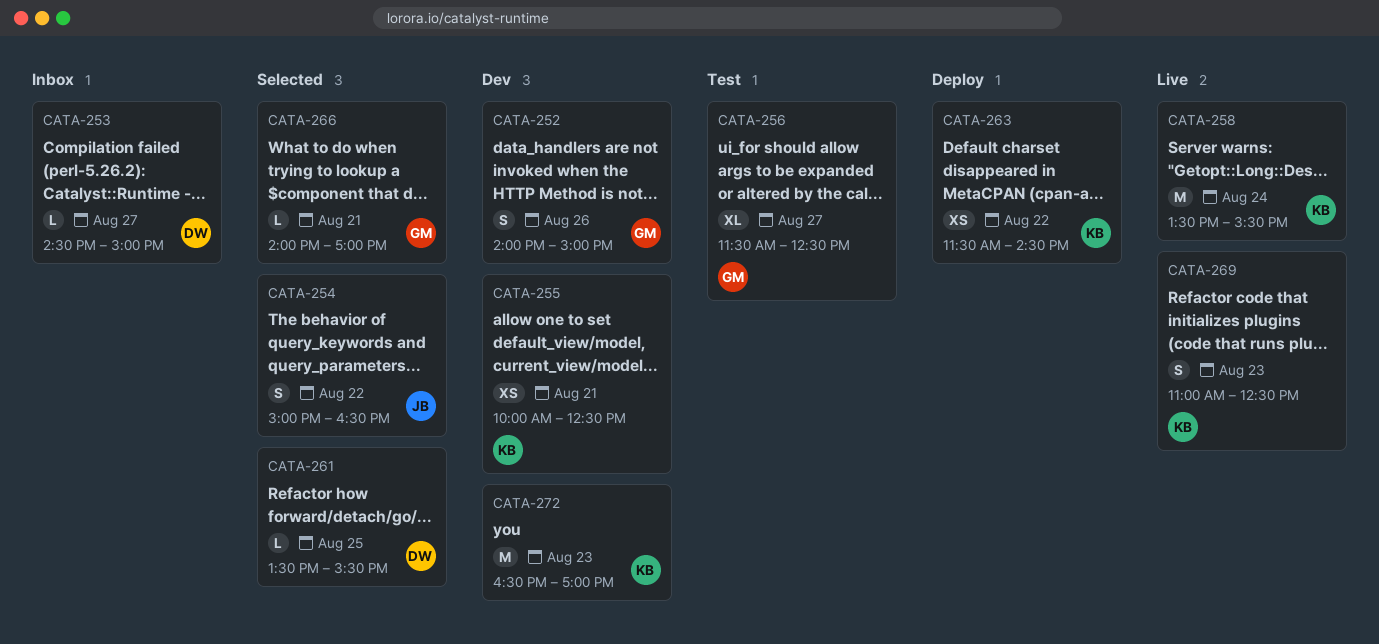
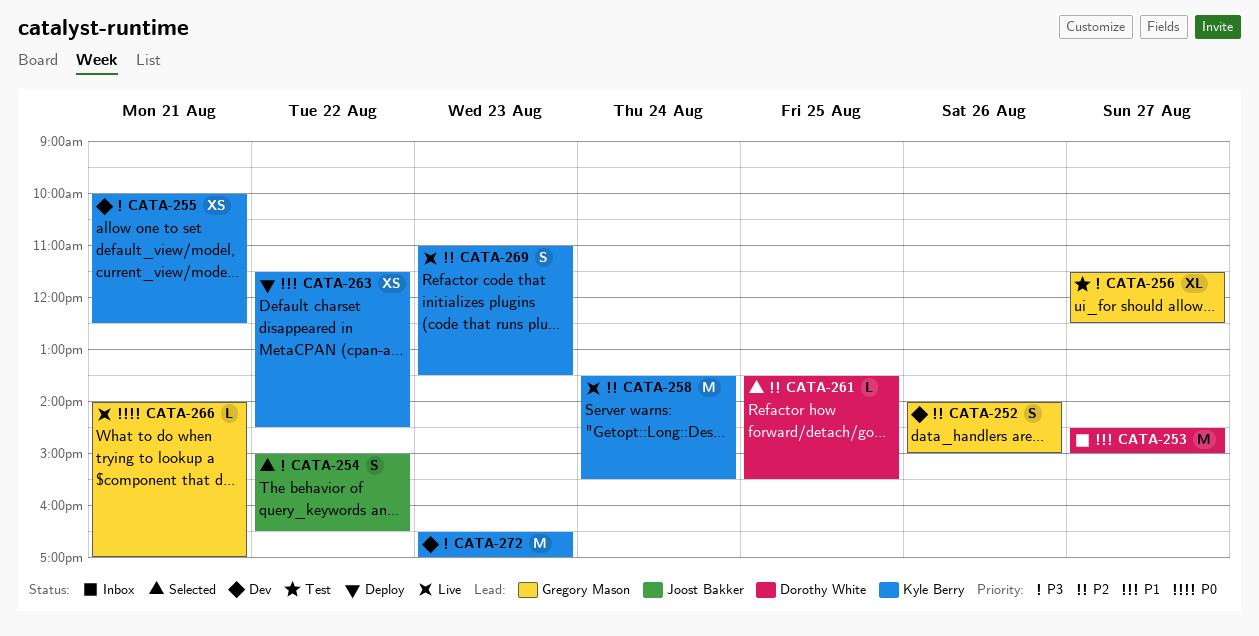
CATA-253, estimate: L -> M
CATA-266, status: Selected -> Live
CATA-269, ends: 12:30 -> 13:30

